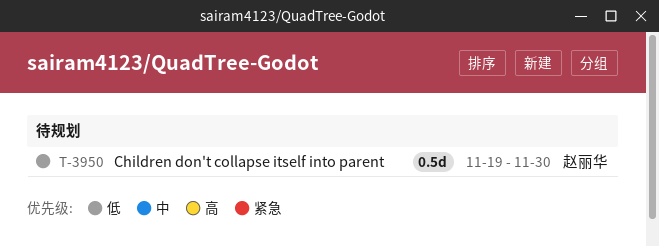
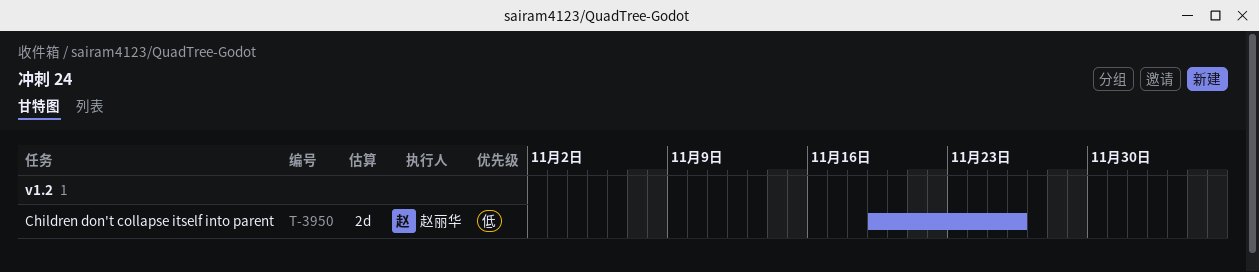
T-3950, estimate: 0.5d -> 2d
T-3950, due: Nov 30 -> Nov 26

